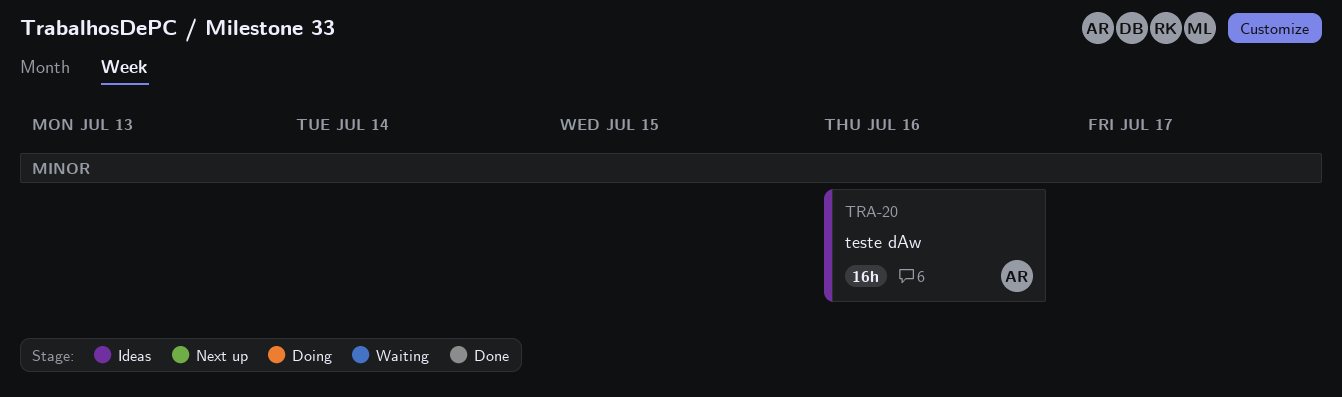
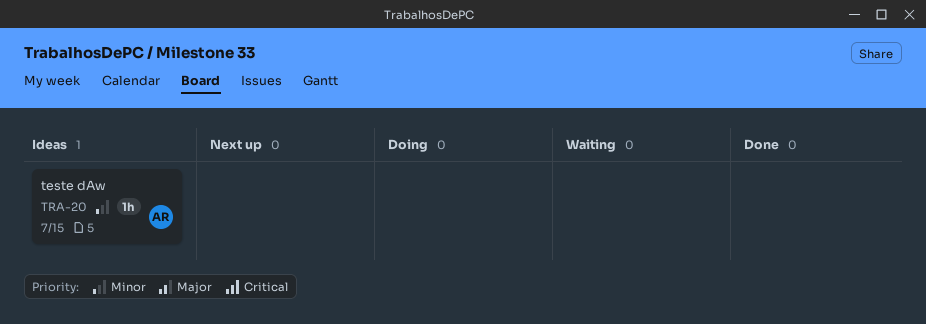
TRA-20, estimate: 16h -> 1h
TRA-20, due: Jul 16 -> Jul 15

